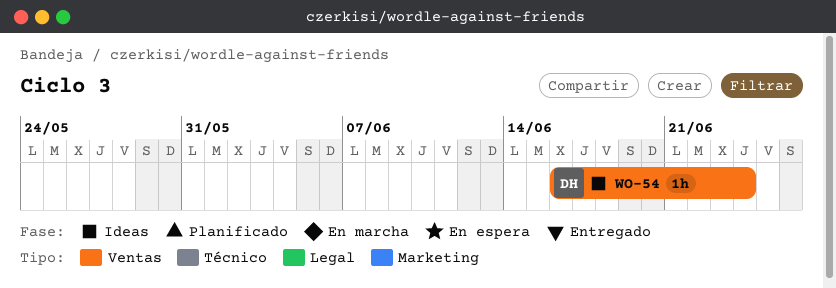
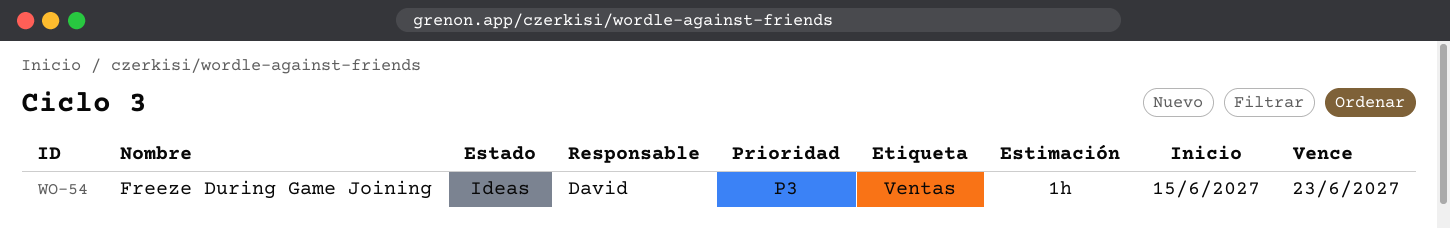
WO-54, start: Jun 16 -> Jun 15
WO-54, due: Jun 24 -> Jun 23

